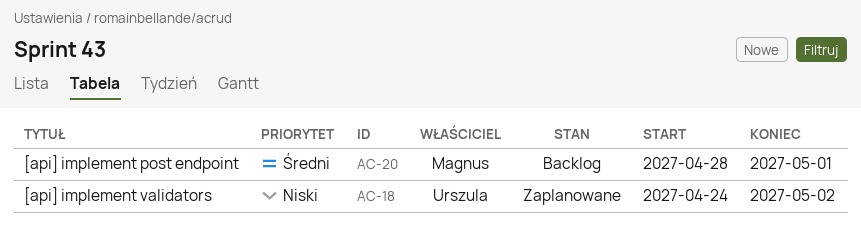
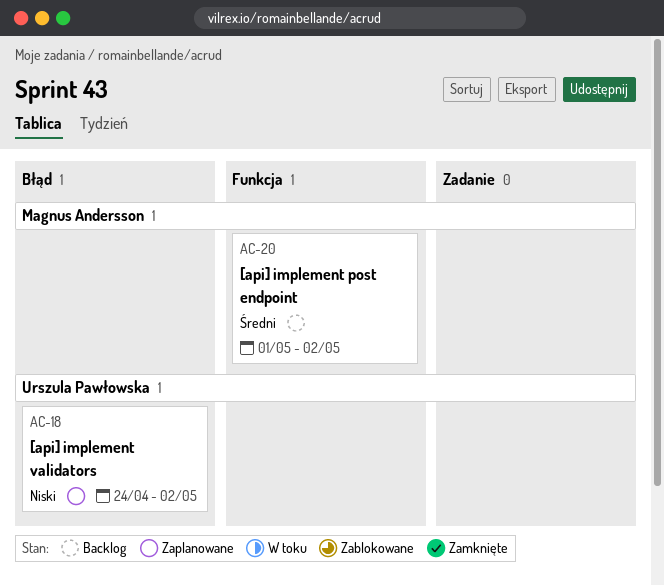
AC-20, start: Apr 28 -> May 1
AC-20, due: May 1 -> May 2

